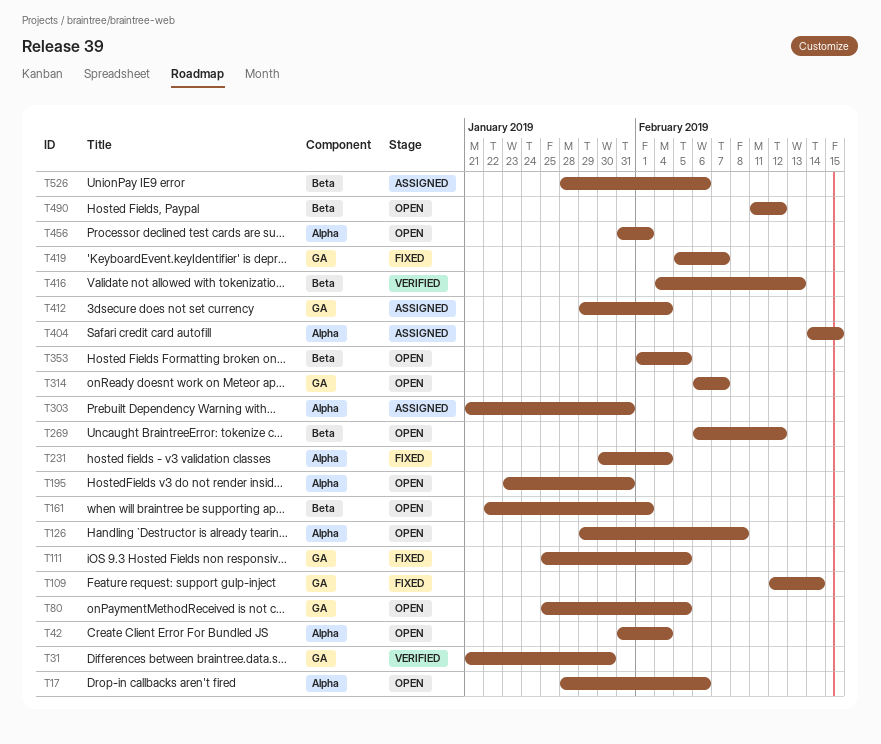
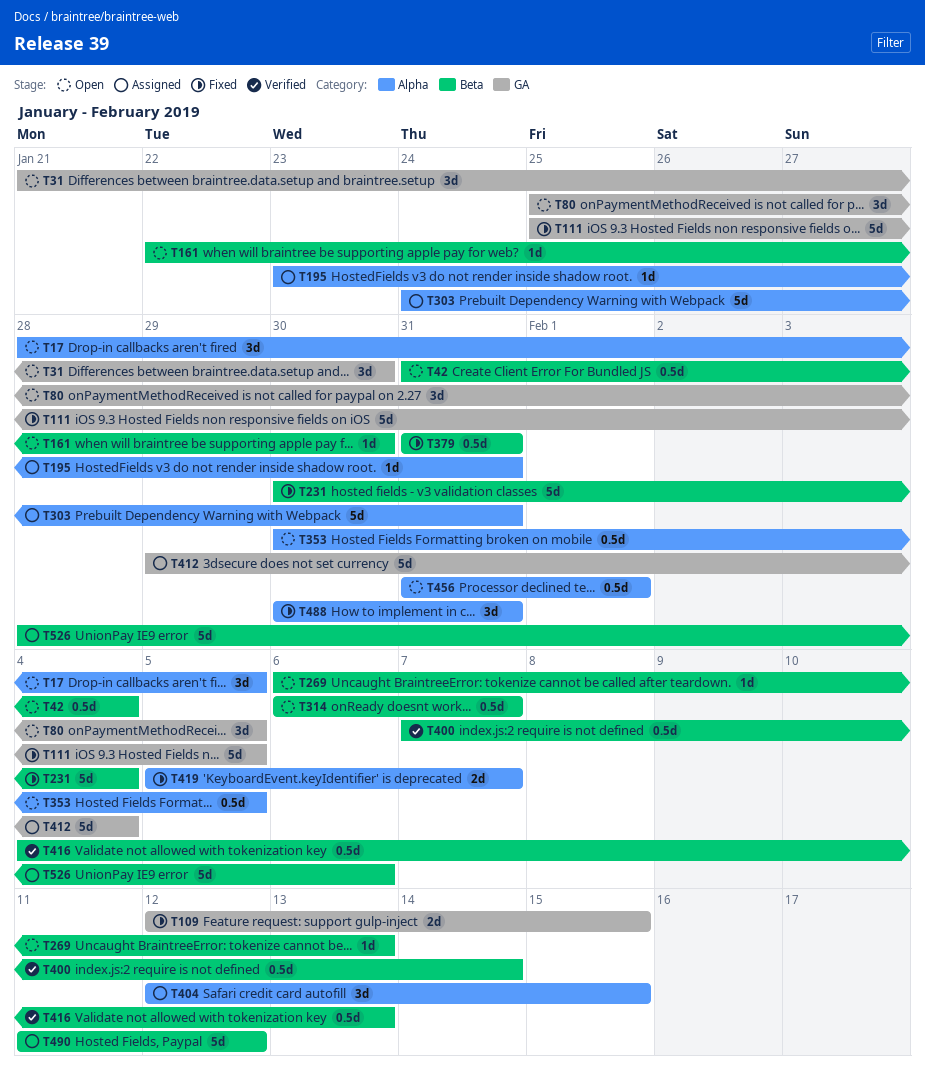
T17, due: Feb 6 -> Feb 5
T31, status: Verified -> Open
T42, label: Alpha -> Beta
T109, due: Feb 14 -> Feb 15
T126: present -> none
T161, due: Feb 1 -> Jan 30
T195, status: Open -> Assigned
T231, label: Alpha -> Beta
T269, due: Feb 12 -> Feb 13
T303, start: Jan 21 -> Jan 24
T314, label: GA -> Beta
T353, label: Beta -> Alpha
T353, start: Feb 1 -> Jan 30
T379: none -> present
T400: none -> present
T404, start: Feb 14 -> Feb 12
T419, label: GA -> Alpha
T488: none -> present
T490, status: Open -> Assigned

